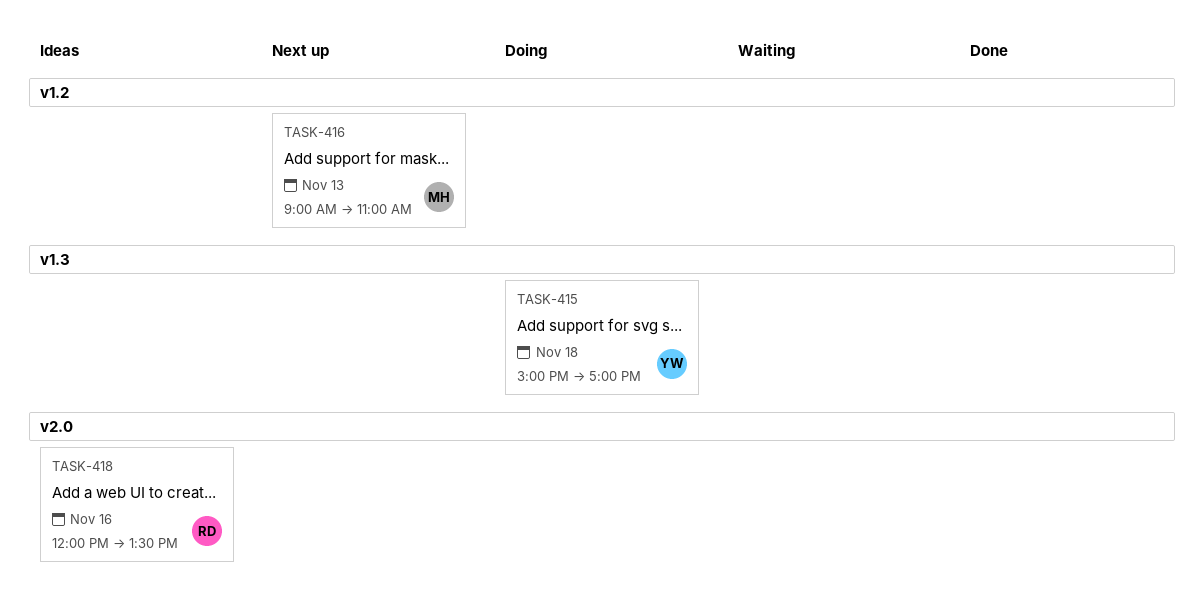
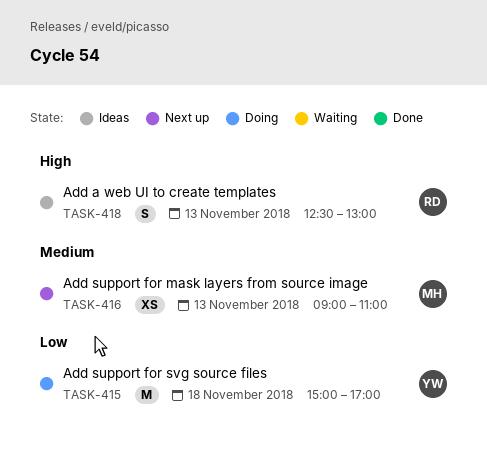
TASK-418, day: Nov 16 -> Nov 13
TASK-418, begins: 12:00 -> 12:30
TASK-418, ends: 13:30 -> 13:00

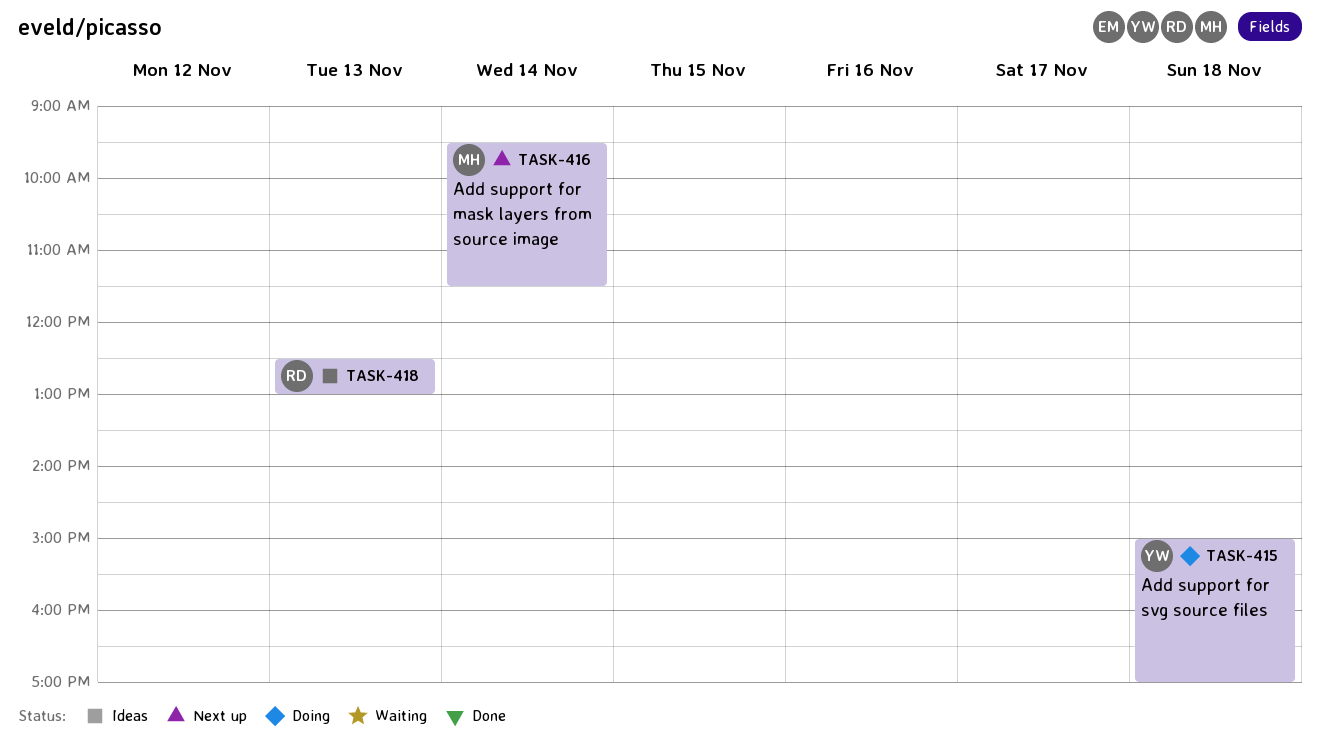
TASK-416, day: Nov 13 -> Nov 14
TASK-416, begins: 09:00 -> 09:30
TASK-416, ends: 11:00 -> 11:30

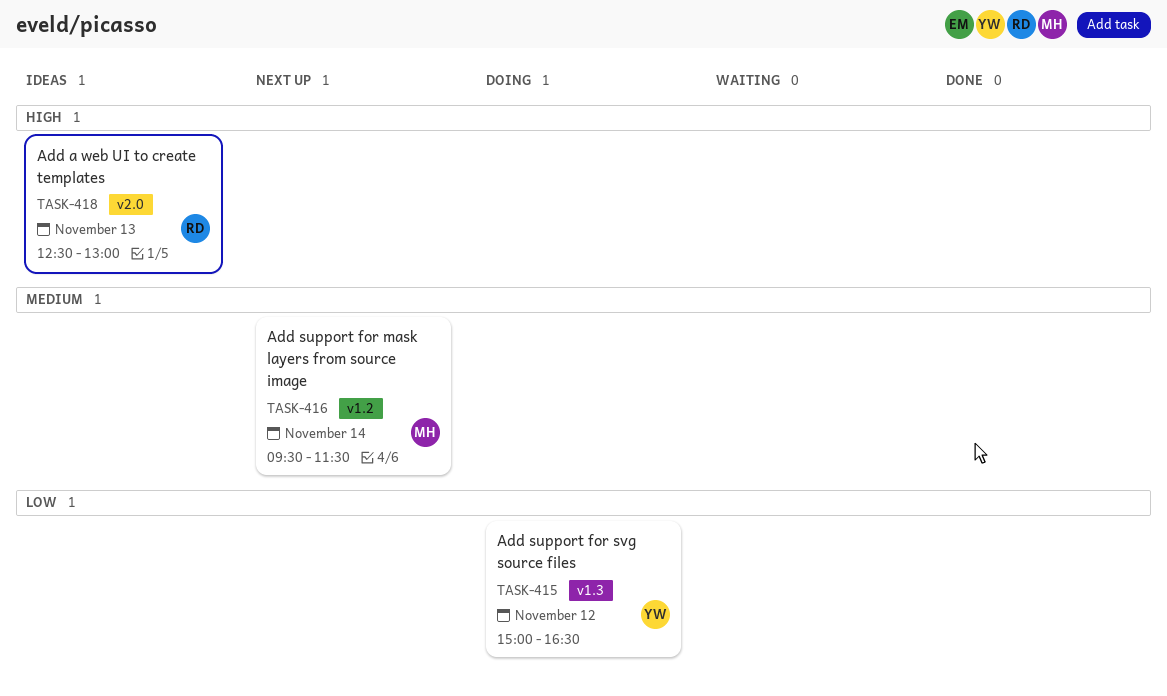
TASK-415, day: Nov 18 -> Nov 12
TASK-415, ends: 17:00 -> 16:30

